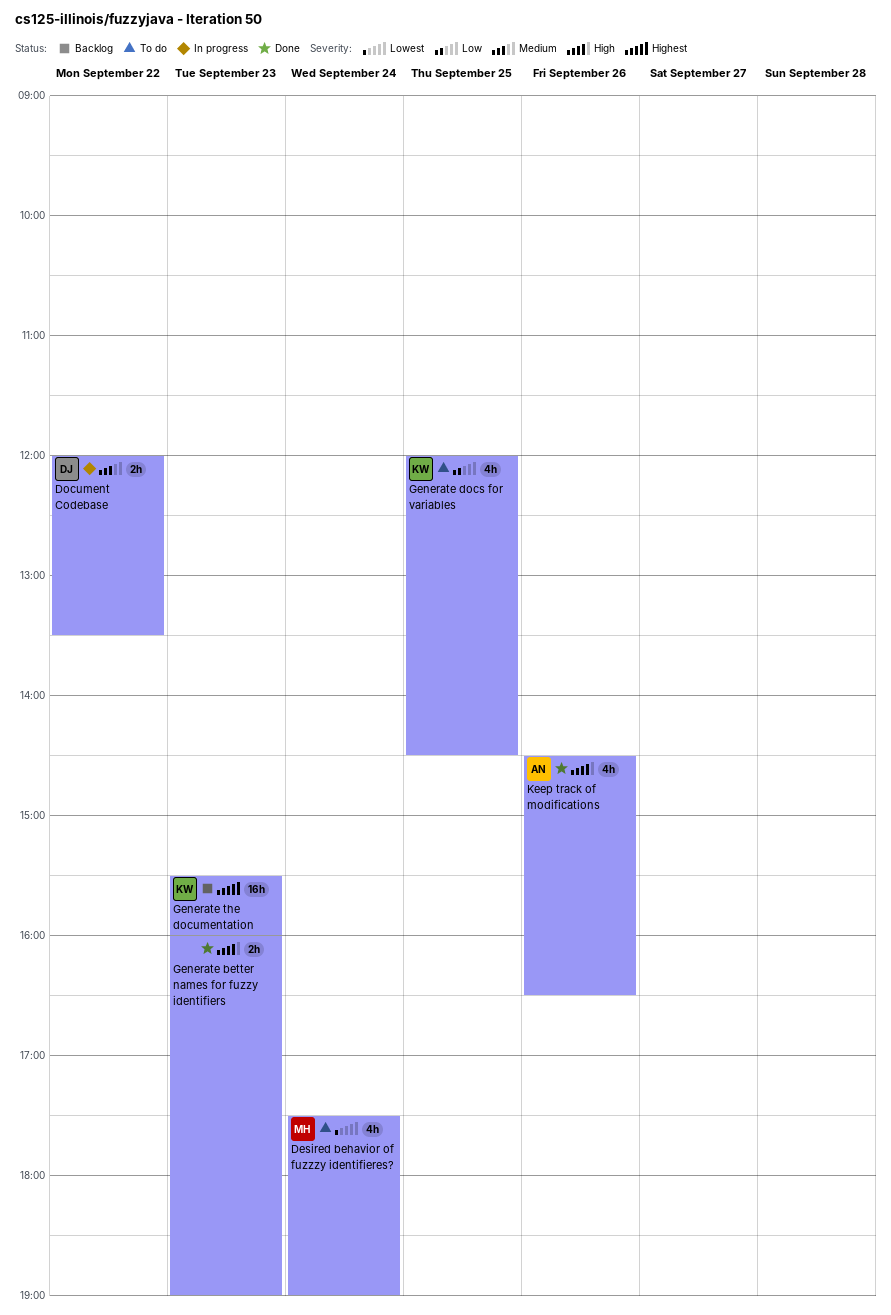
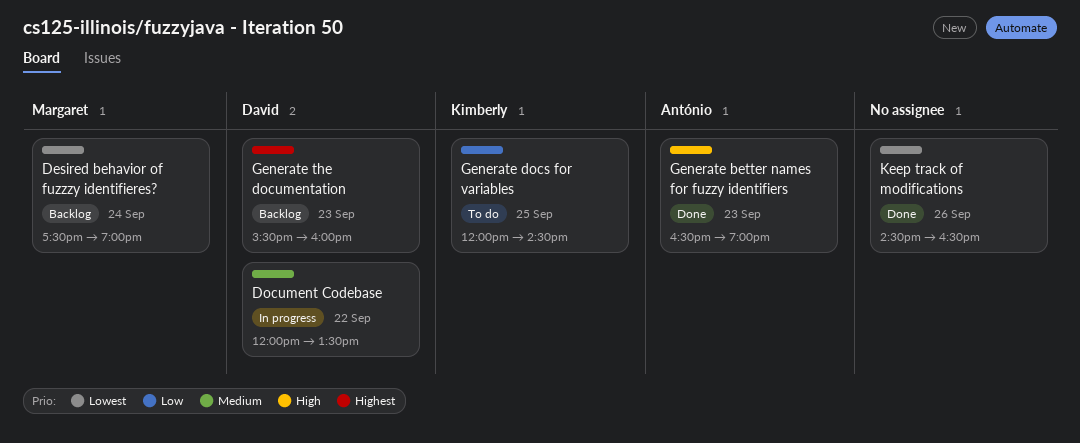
Desired behavior of fuzzzy identifieres?, status: To do -> Backlog
Generate better names for fuzzy identifiers, owner: none -> António
Generate better names for fuzzy identifiers, begins: 16:00 -> 16:30
Generate the documentation, owner: Kimberly -> David
Keep track of modifications, owner: António -> none
Keep track of modifications, priority: High -> Lowest

